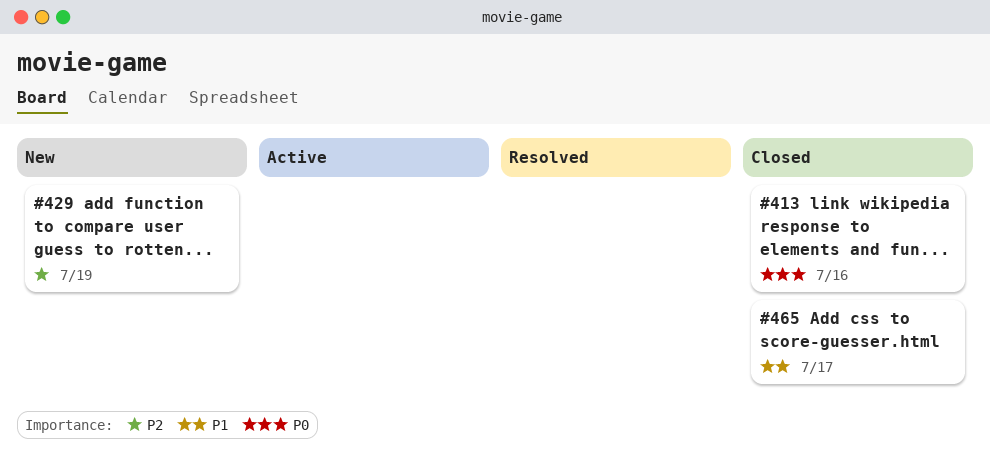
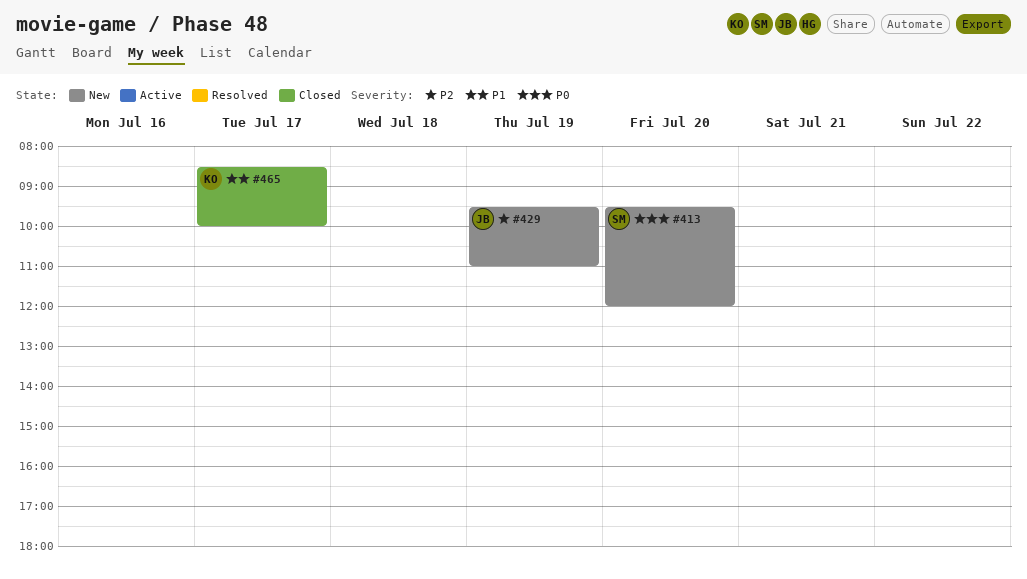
#413, status: Closed -> New
#413, day: Jul 16 -> Jul 20

